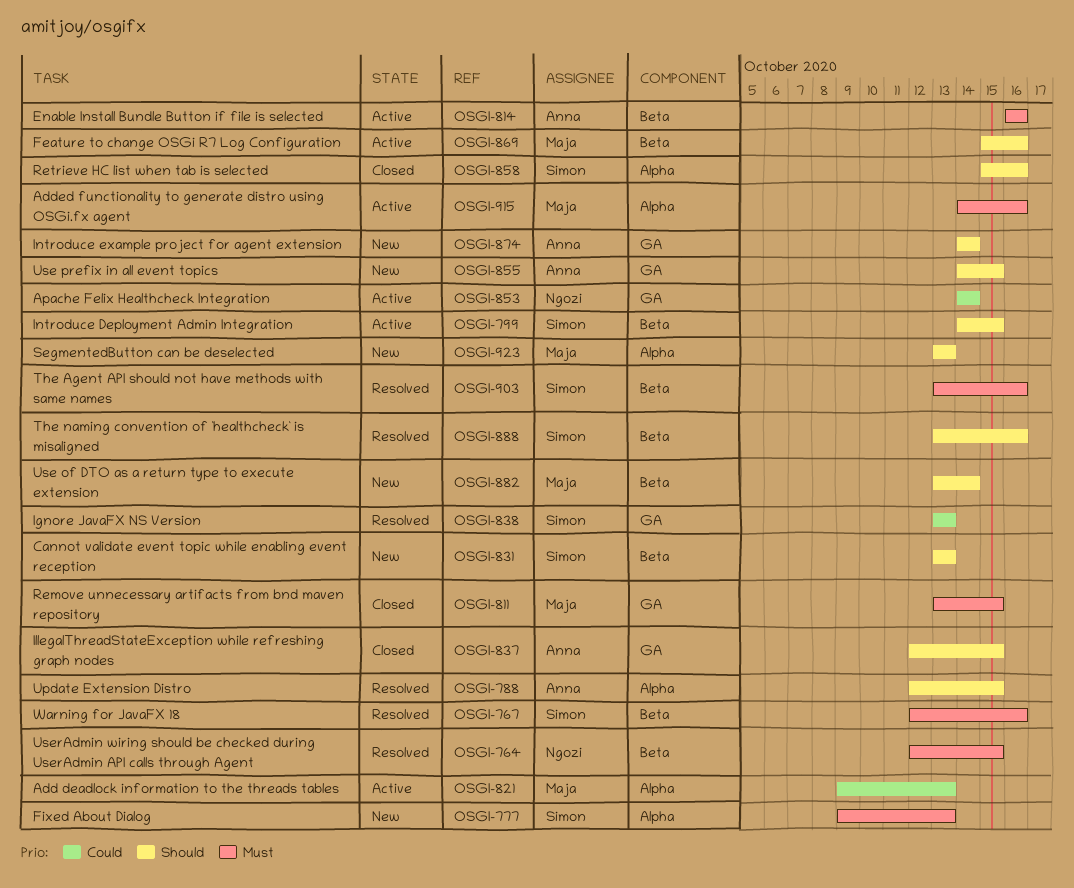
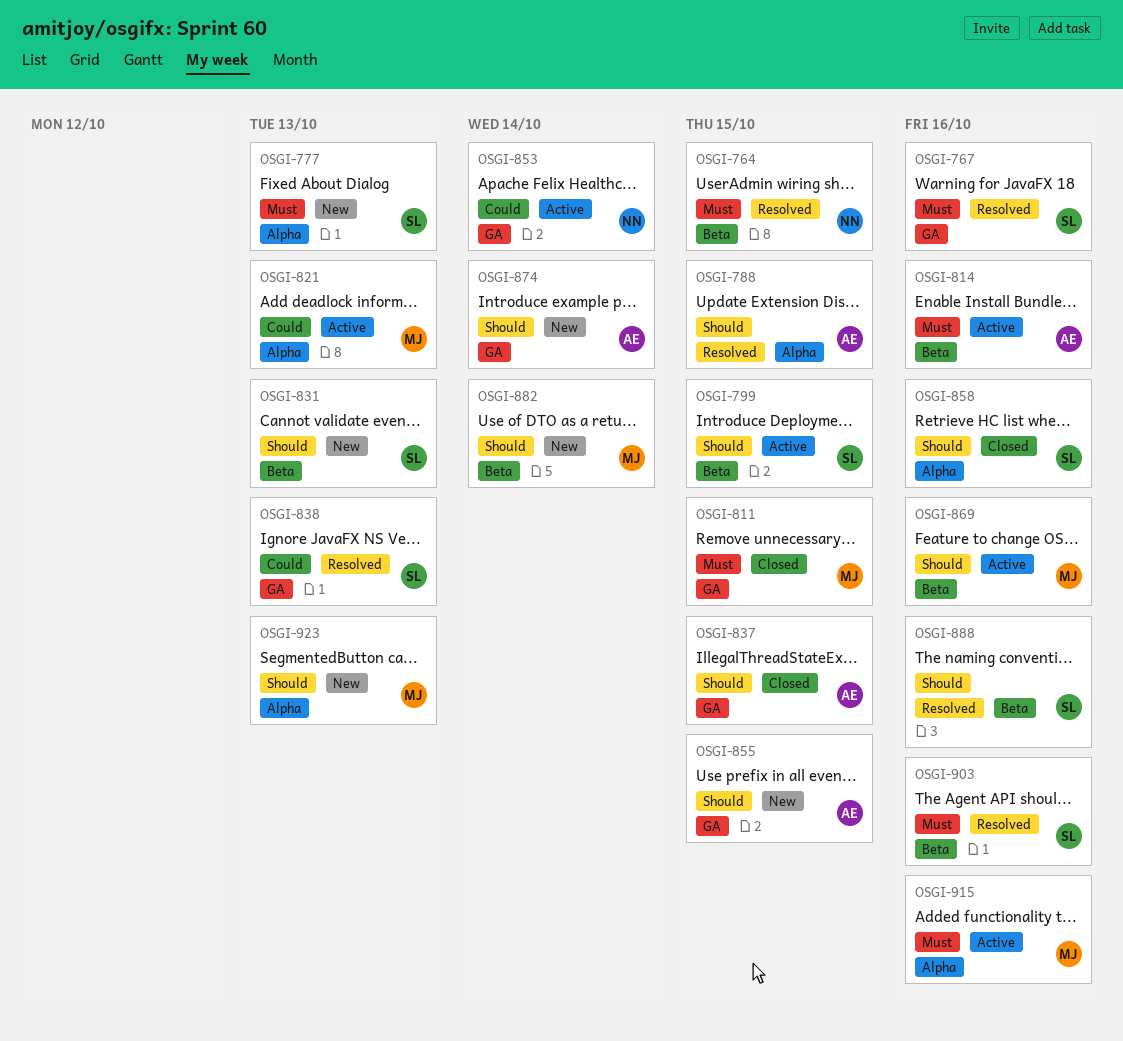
OSGI-767, label: Beta -> GA

